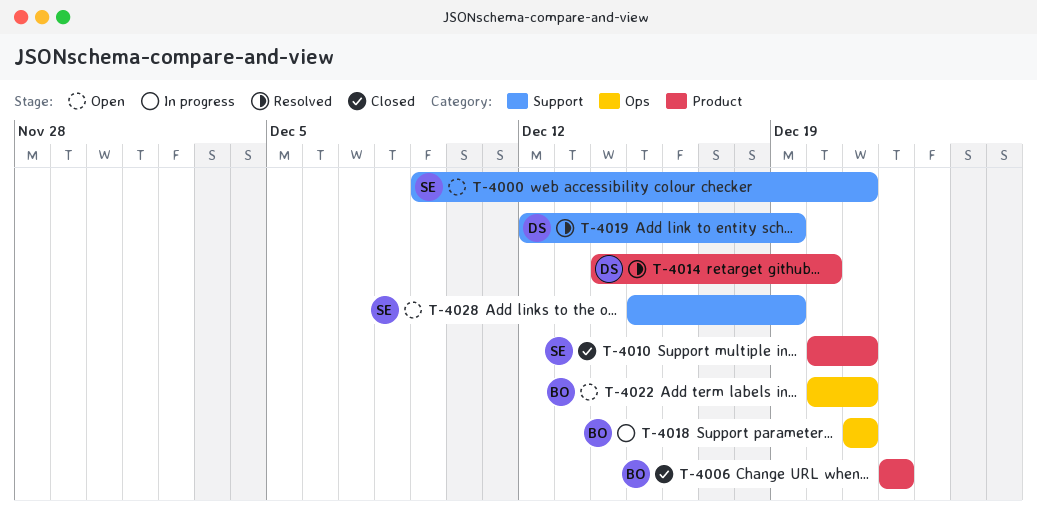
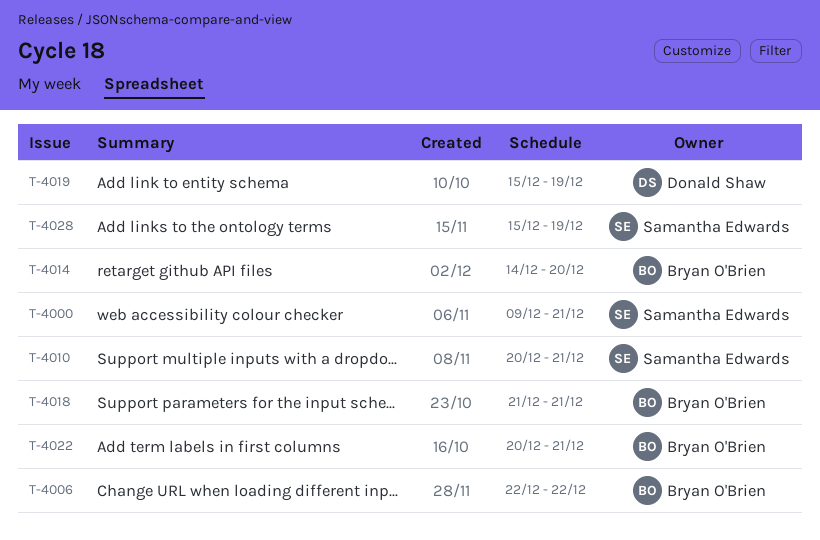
T-4014, owner: Donald Shaw -> Bryan O'Brien
T-4019, start: Dec 12 -> Dec 15

